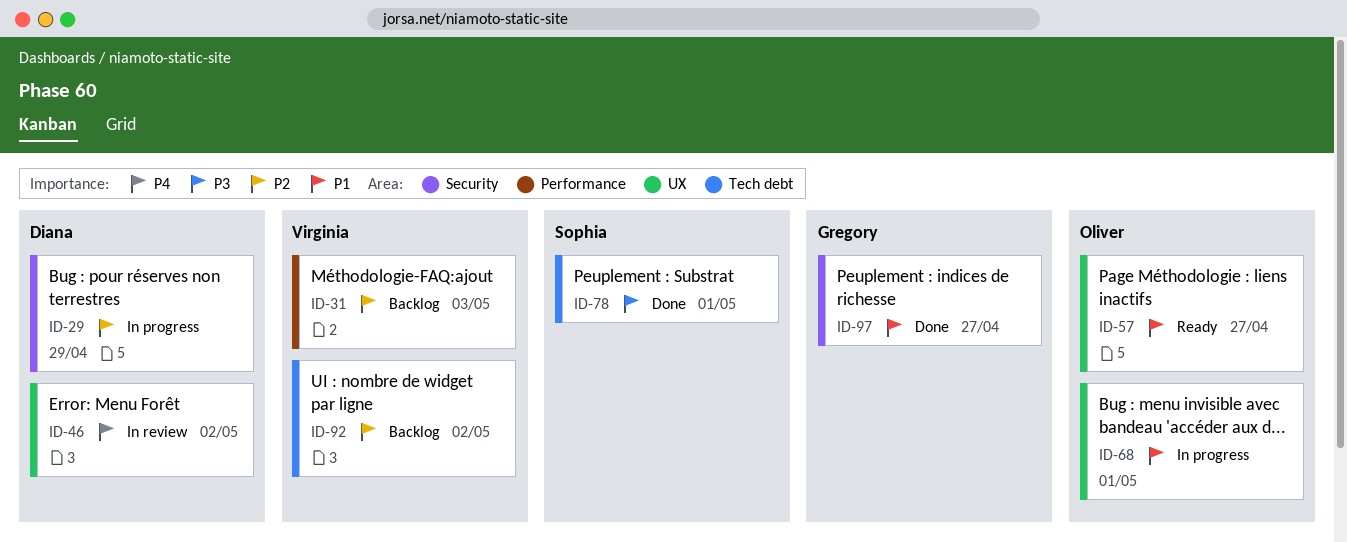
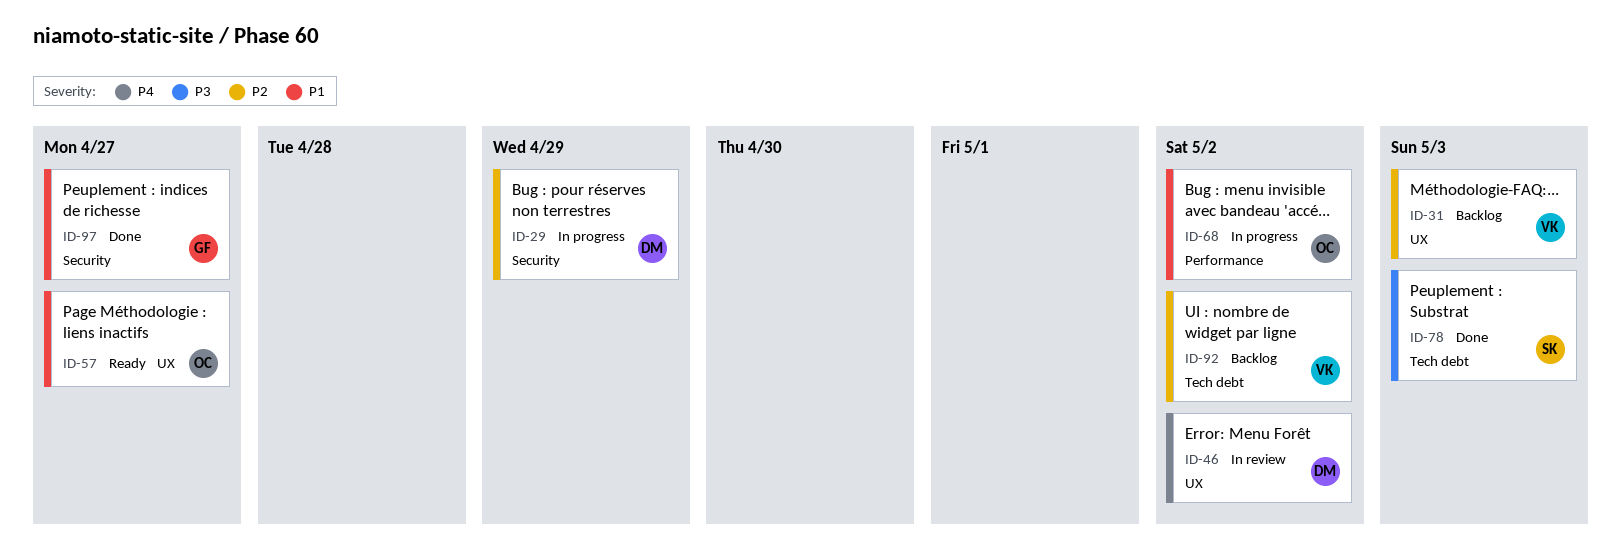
ID-31, label: Performance -> UX
ID-68, label: UX -> Performance
ID-68, due: May 1 -> May 2
ID-78, due: May 1 -> May 3

